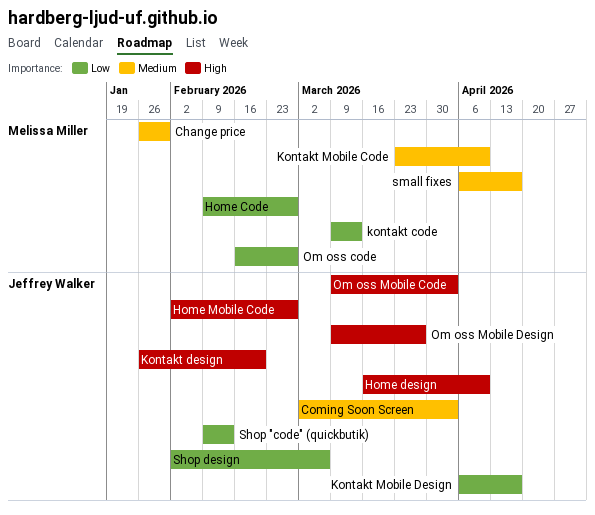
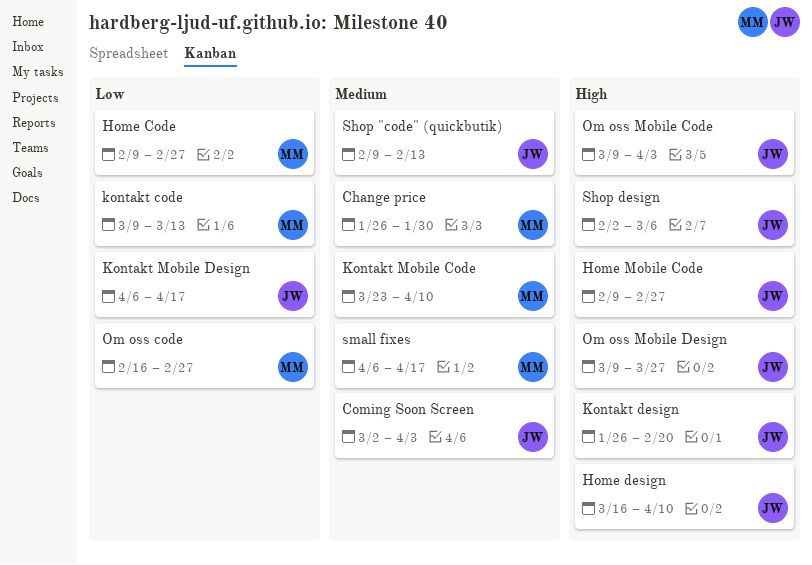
Home Mobile Code, start: Feb 2 -> Feb 9
Shop "code" (quickbutik), priority: Low -> Medium
Shop design, priority: Low -> High

